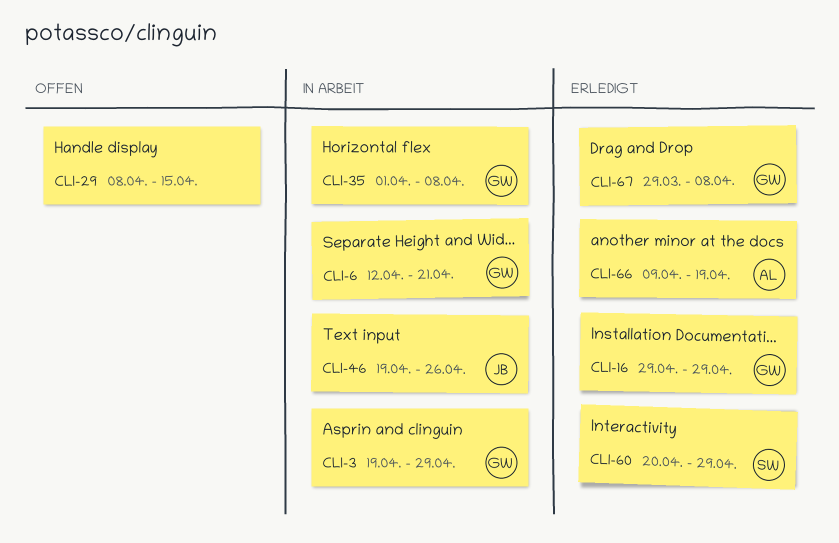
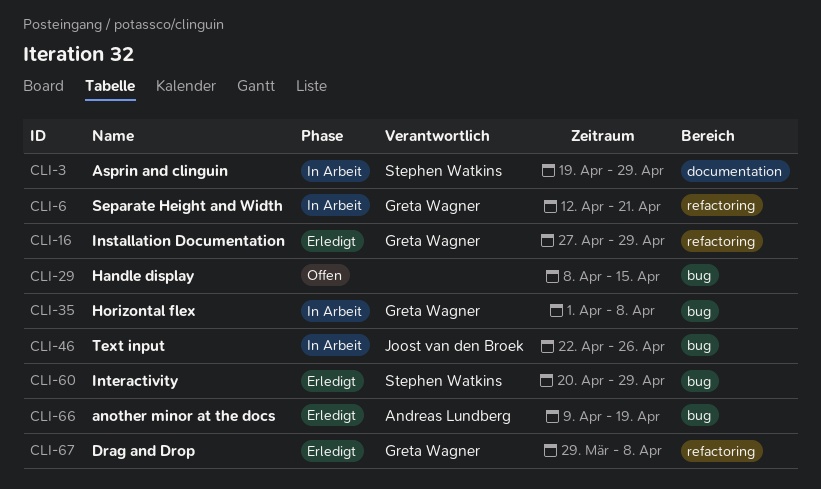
CLI-3, owner: Greta Wagner -> Stephen Watkins
CLI-16, start: Apr 29 -> Apr 27
CLI-46, start: Apr 19 -> Apr 22

